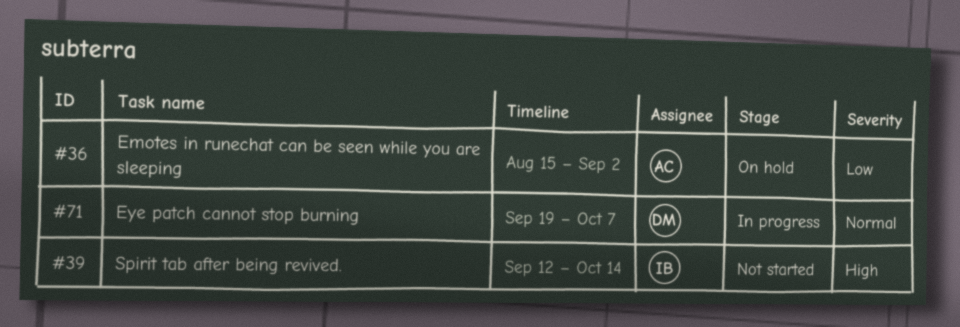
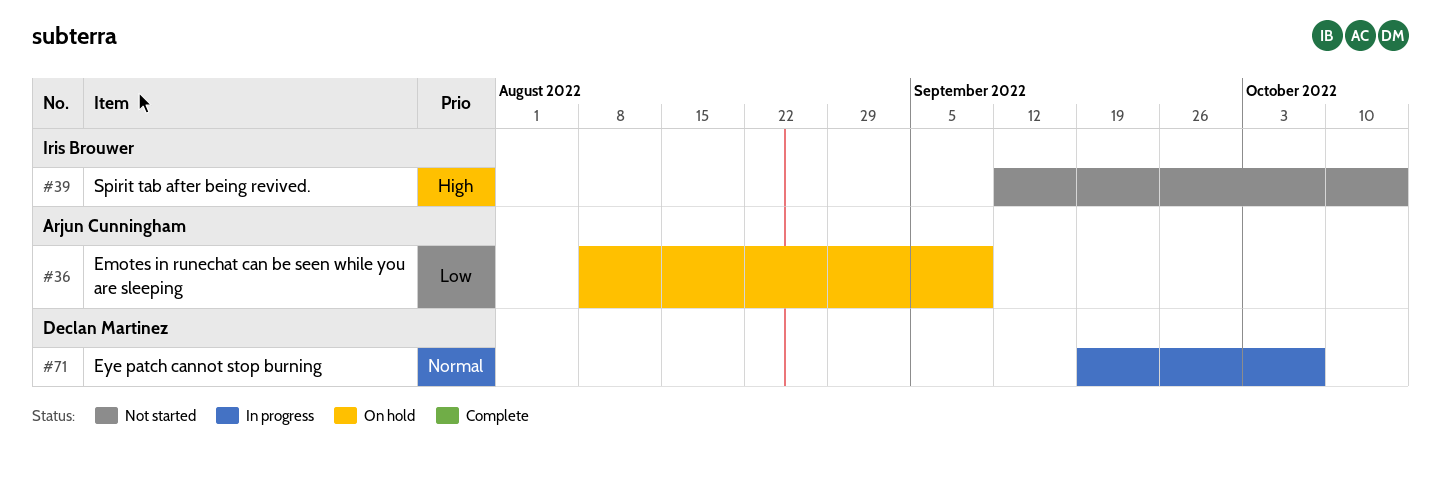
#36, start: Aug 15 -> Aug 8
#36, due: Sep 2 -> Sep 9

